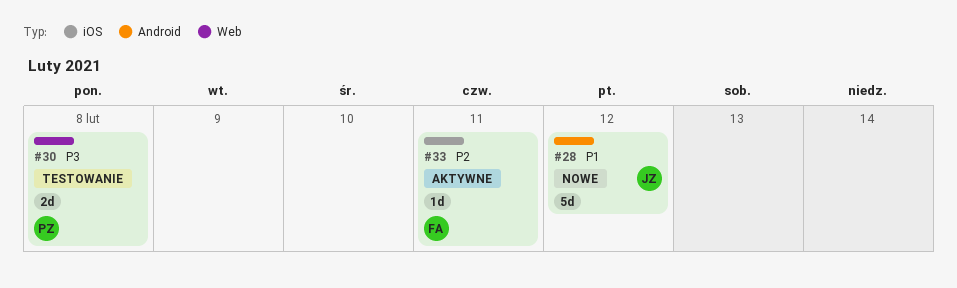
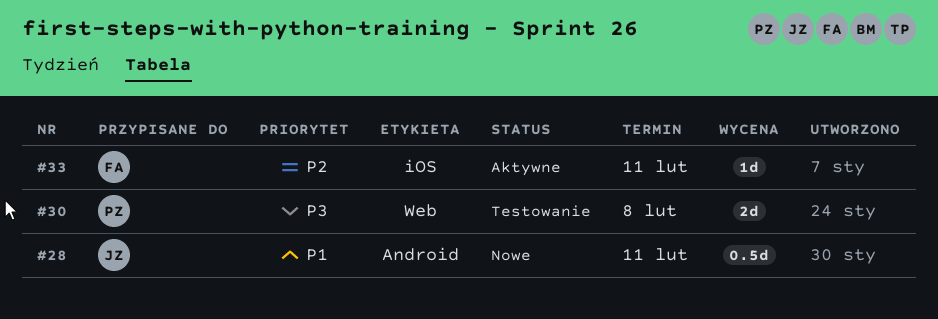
#28, estimate: 5d -> 0.5d
#28, due: Feb 12 -> Feb 11

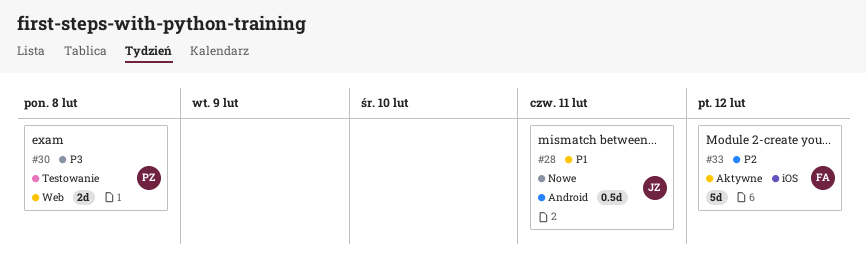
#33, estimate: 1d -> 5d
#33, due: Feb 11 -> Feb 12

